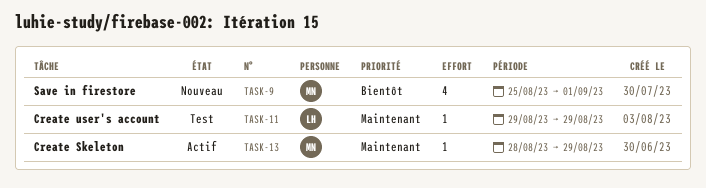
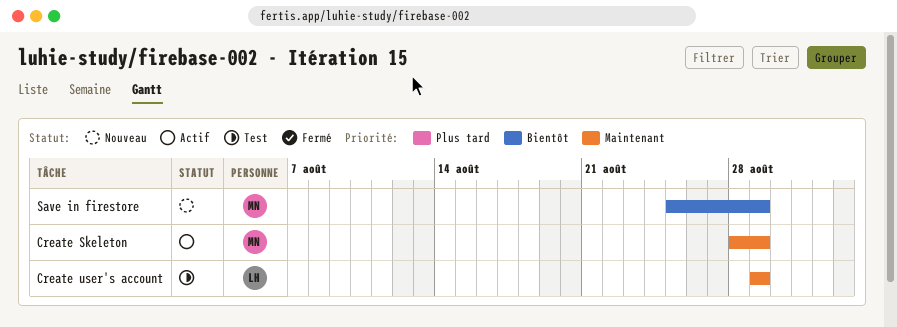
Save in firestore, due: Sep 1 -> Aug 29

